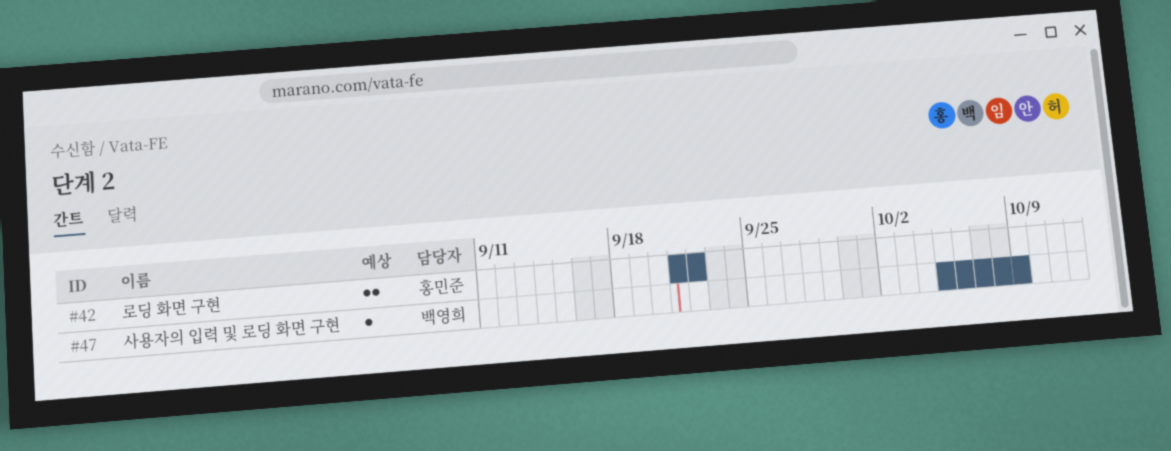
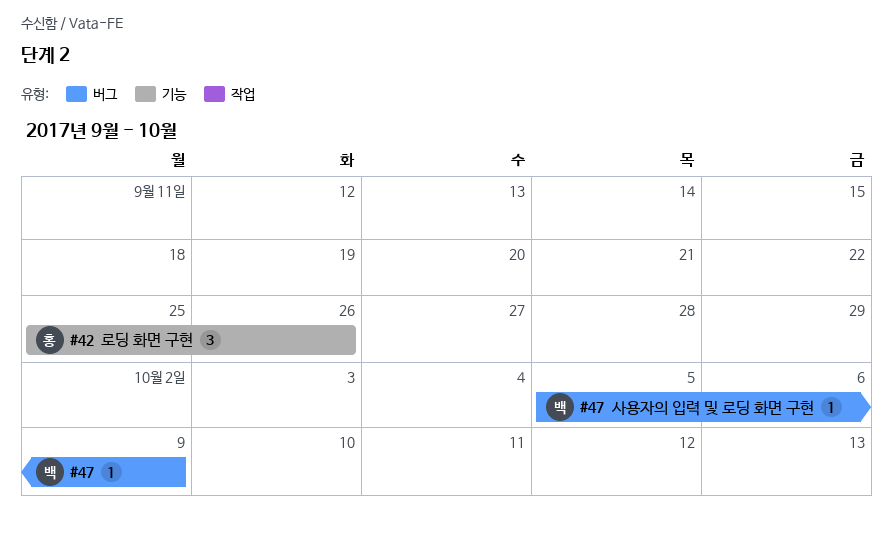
#42, estimate: 2 -> 3
#42, start: Sep 21 -> Sep 25
#42, due: Sep 22 -> Sep 26

